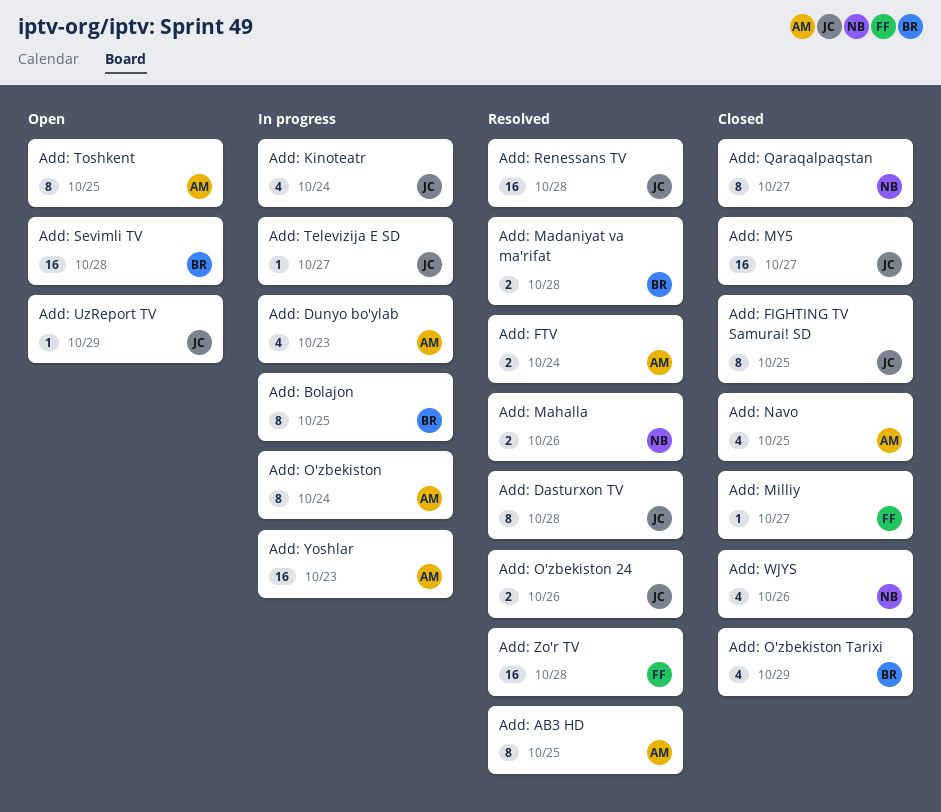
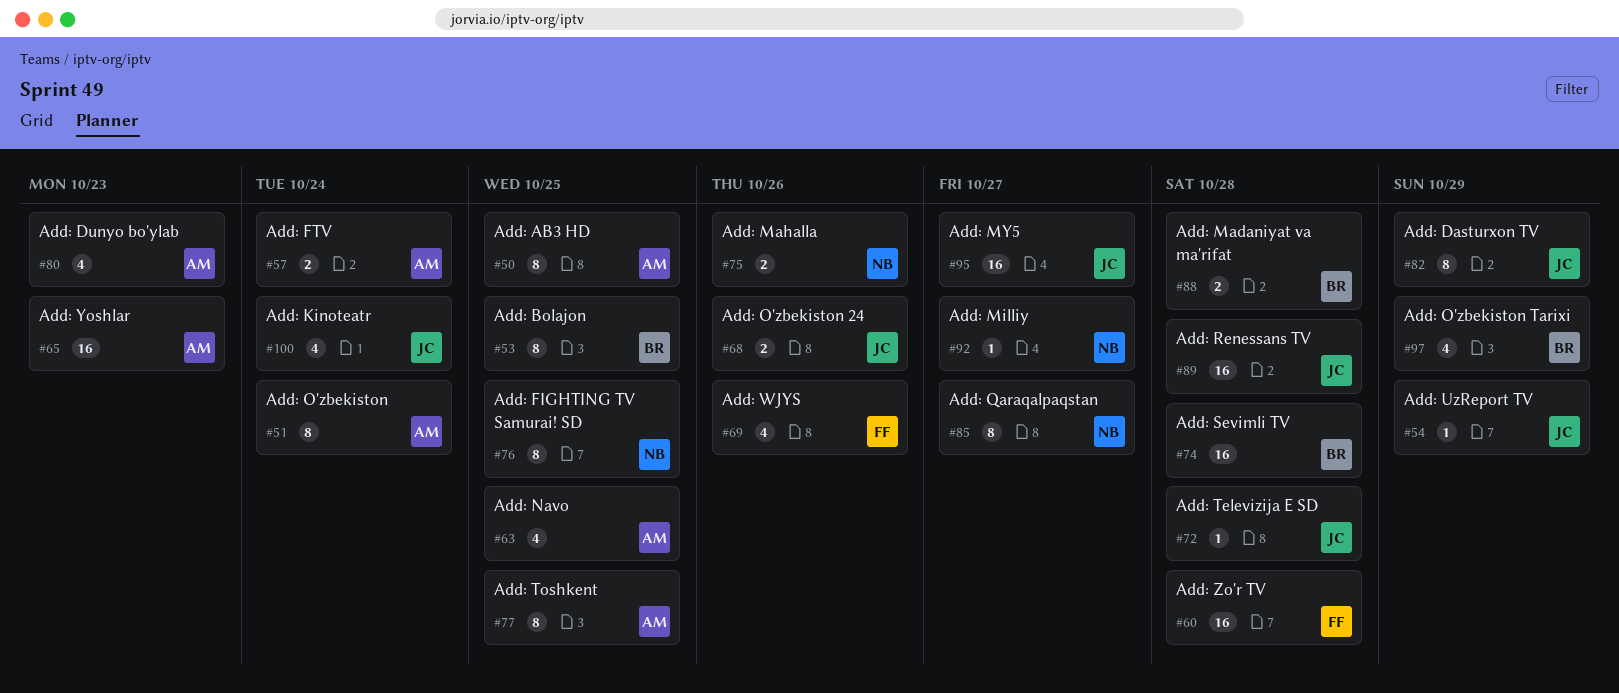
Add: Dasturxon TV, due: Oct 28 -> Oct 29
Add: FIGHTING TV Samurai! SD, owner: JC -> NB
Add: Milliy, owner: FF -> NB
Add: Televizija E SD, due: Oct 27 -> Oct 28
Add: WJYS, owner: NB -> FF

